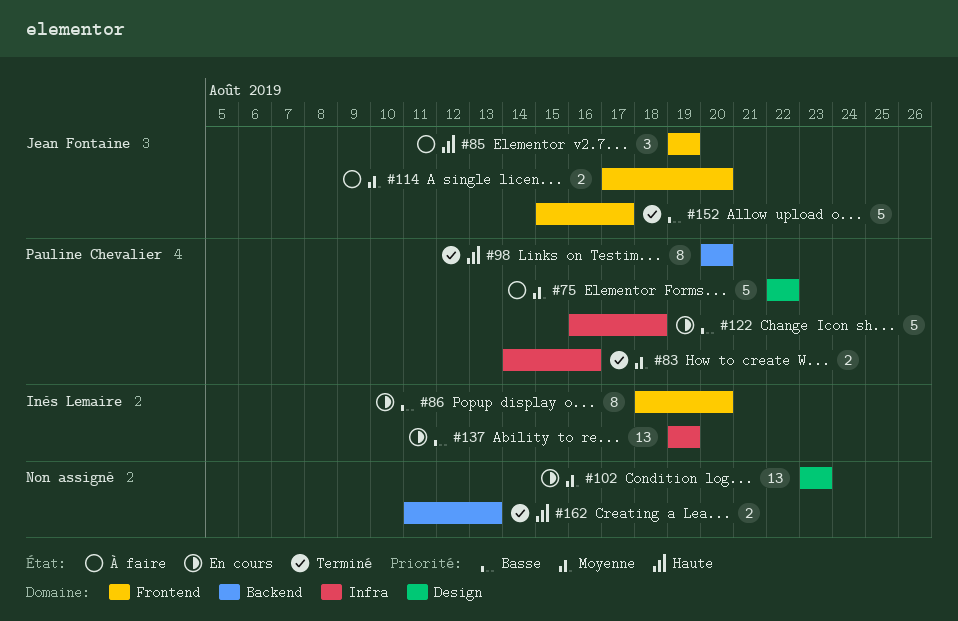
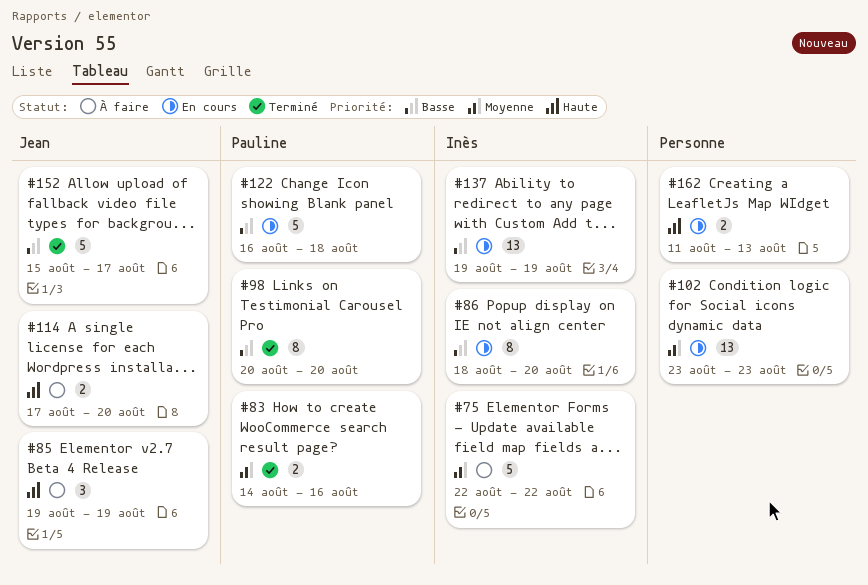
#75, owner: Pauline Chevalier -> Inès Lemaire
#98, priority: Haute -> Basse
#114, priority: Moyenne -> Haute
#162, status: Terminé -> En cours

